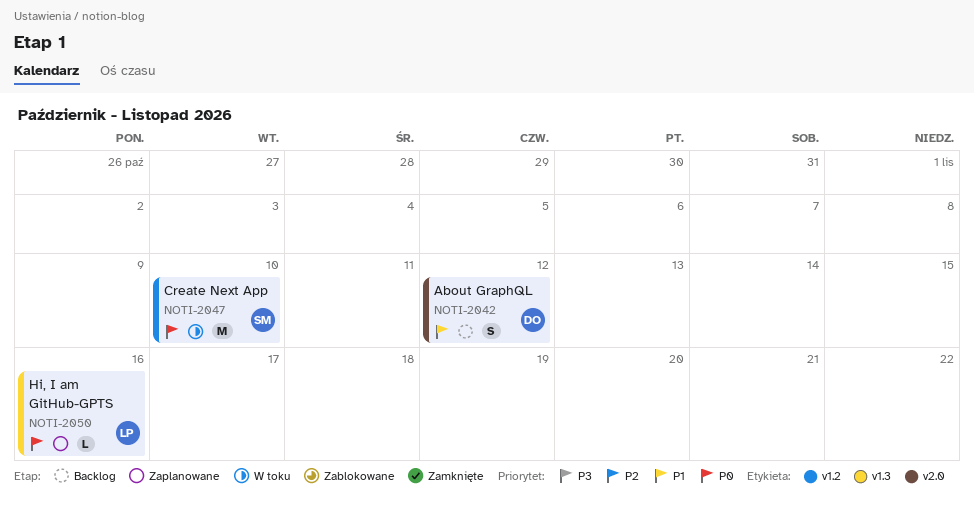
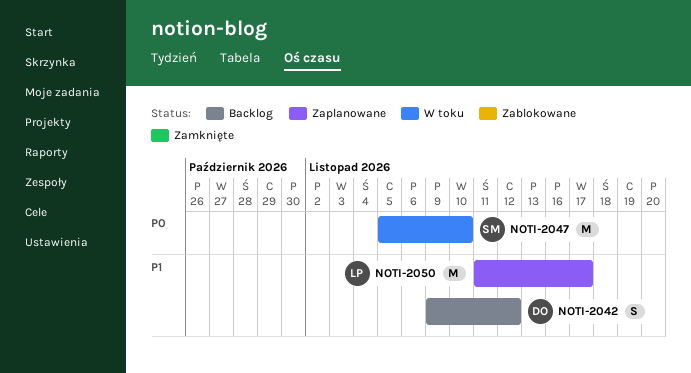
NOTI-2050, priority: P0 -> P1
NOTI-2050, estimate: L -> M
NOTI-2050, due: Nov 16 -> Nov 17

